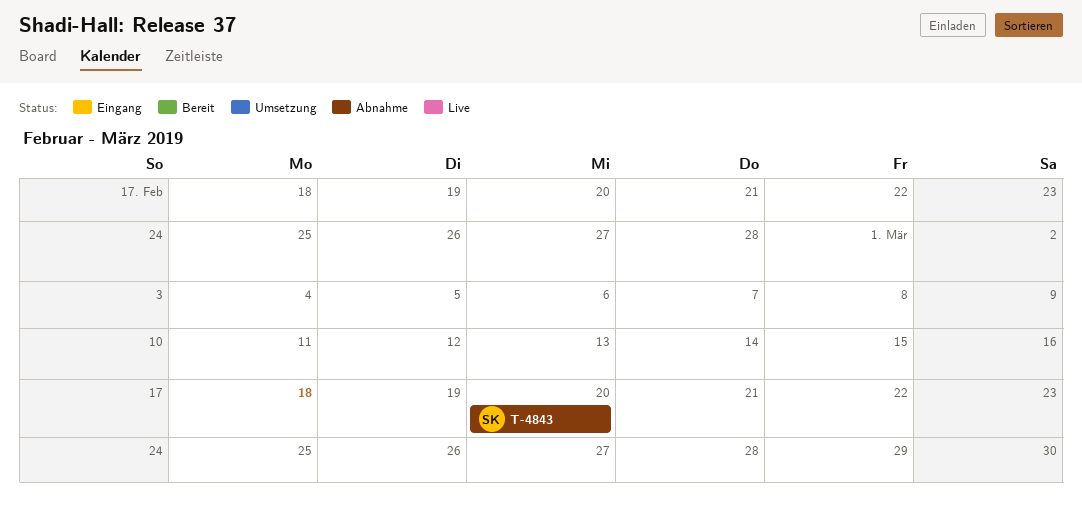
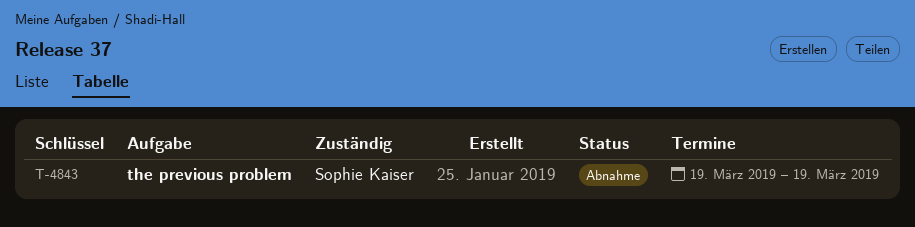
T-4843, start: Mar 20 -> Mar 19
T-4843, due: Mar 20 -> Mar 19

